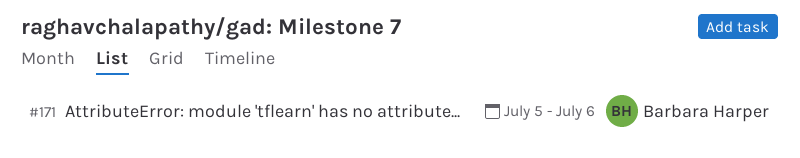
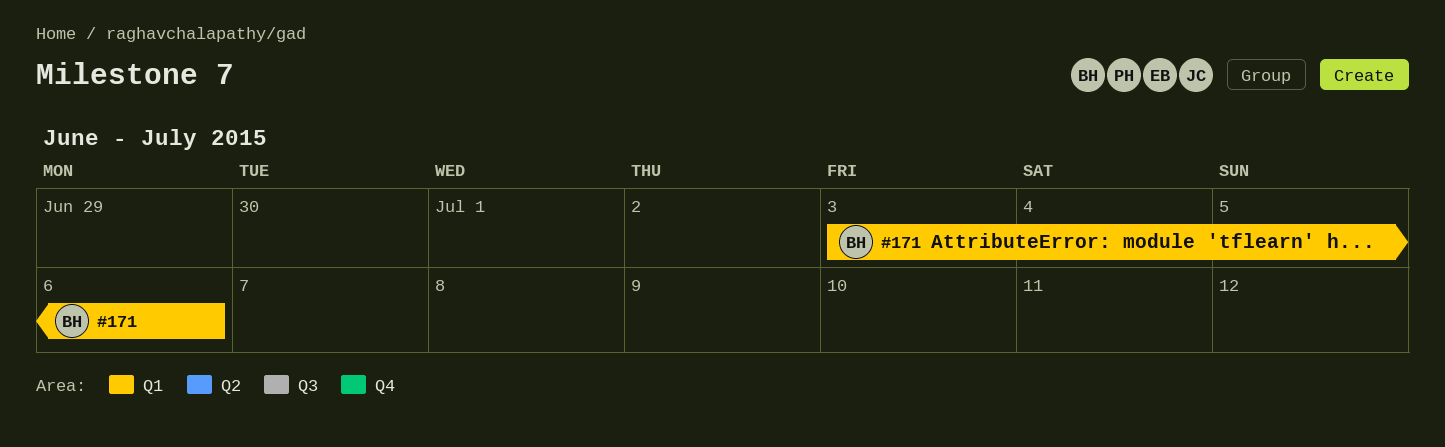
#171, start: Jul 5 -> Jul 3

